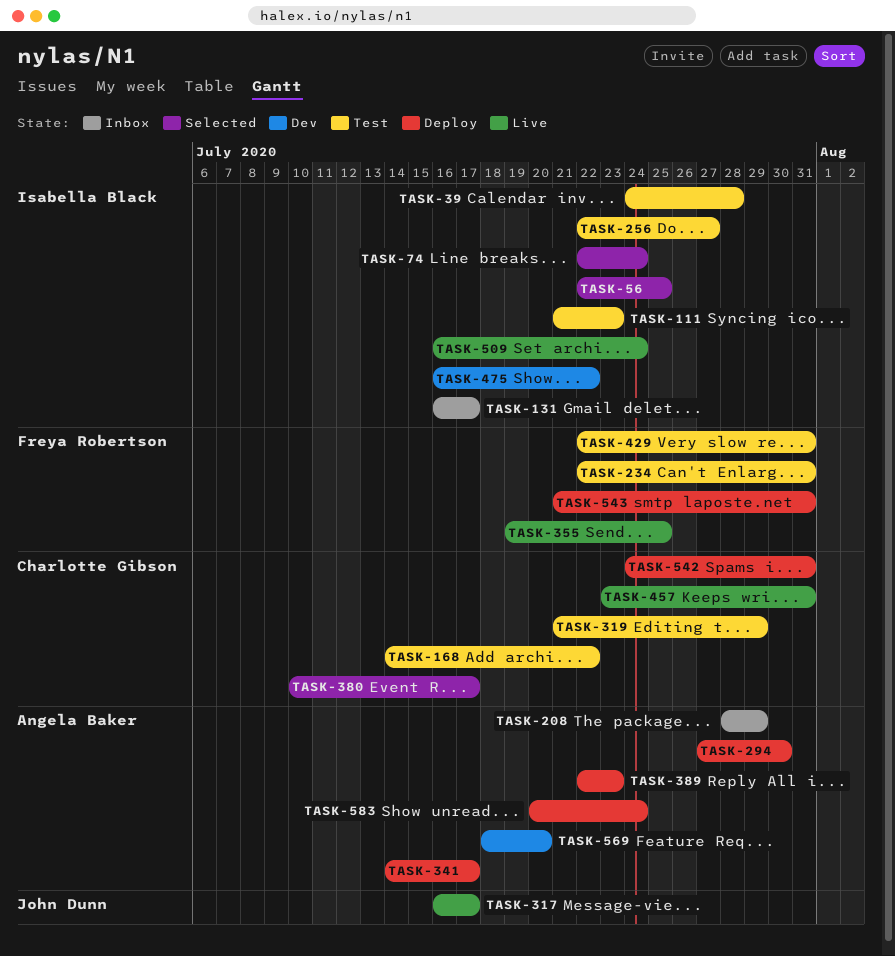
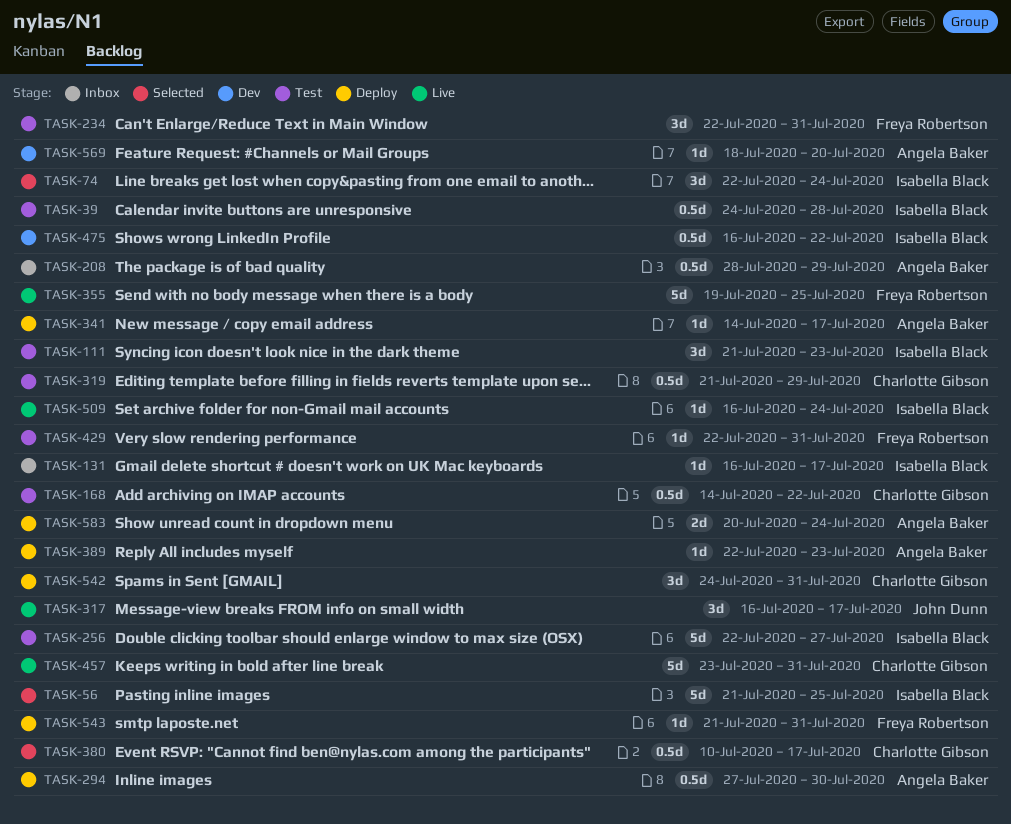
TASK-56, start: Jul 22 -> Jul 21

